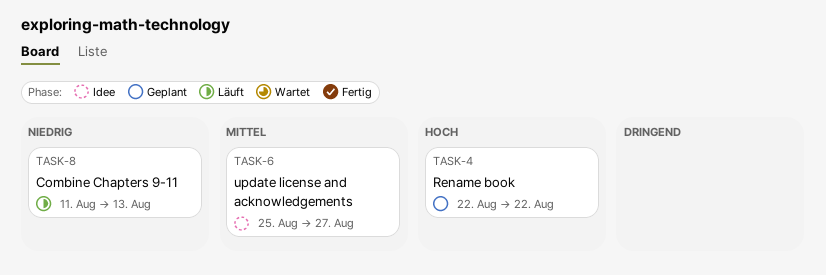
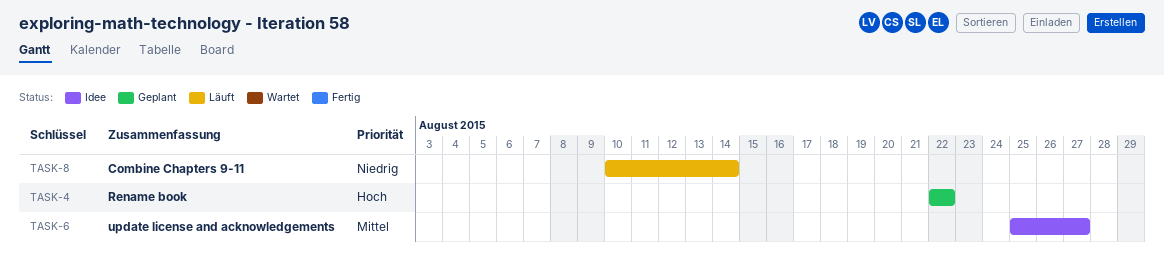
TASK-8, start: Aug 11 -> Aug 10
TASK-8, due: Aug 13 -> Aug 14

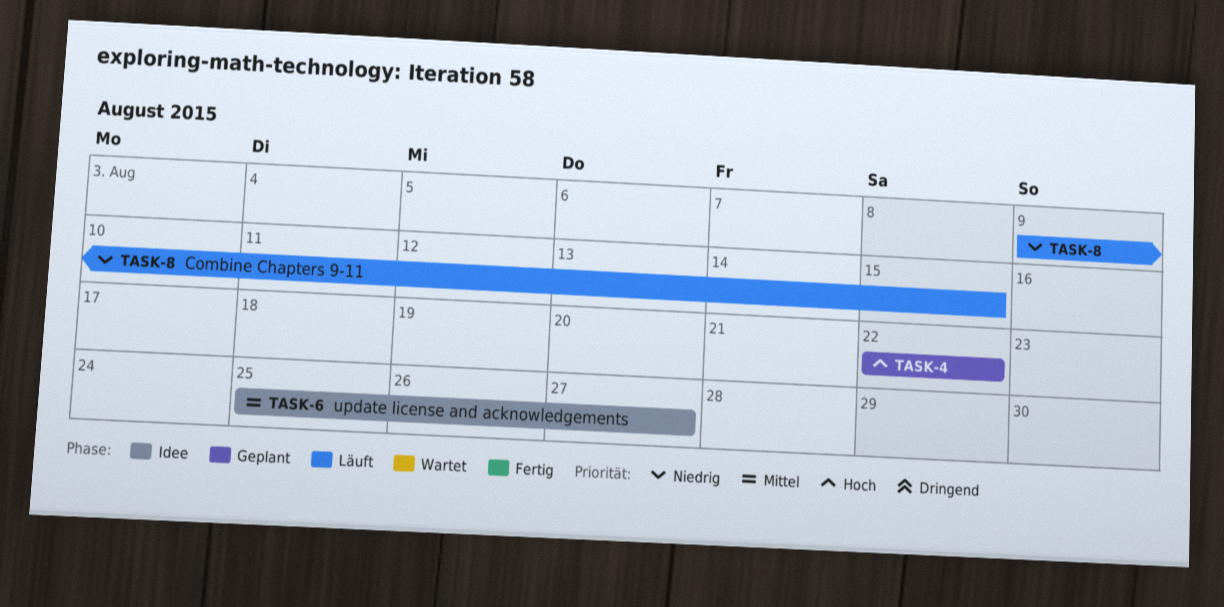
TASK-8, start: Aug 10 -> Aug 9
TASK-8, due: Aug 14 -> Aug 15

